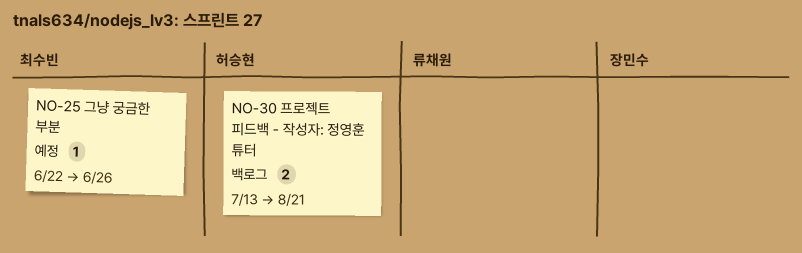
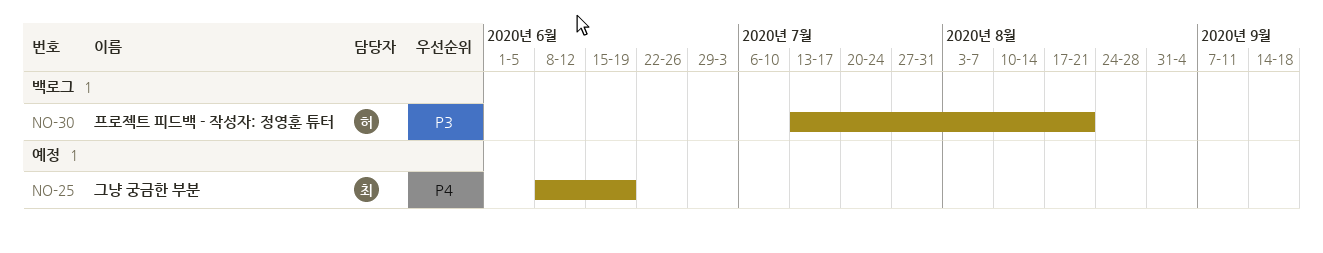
NO-25, start: Jun 22 -> Jun 8
NO-25, due: Jun 26 -> Jun 19

